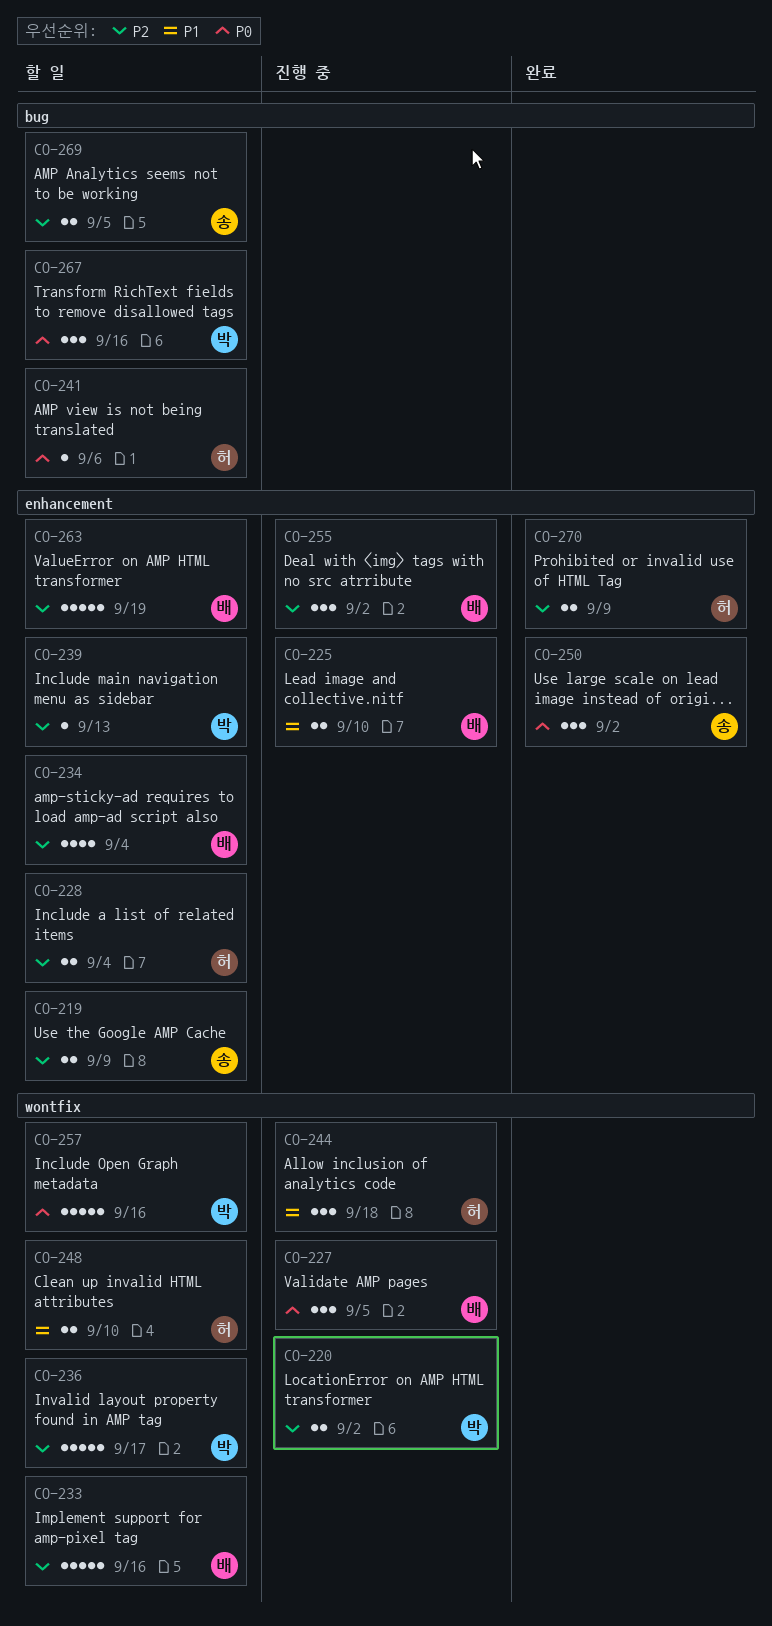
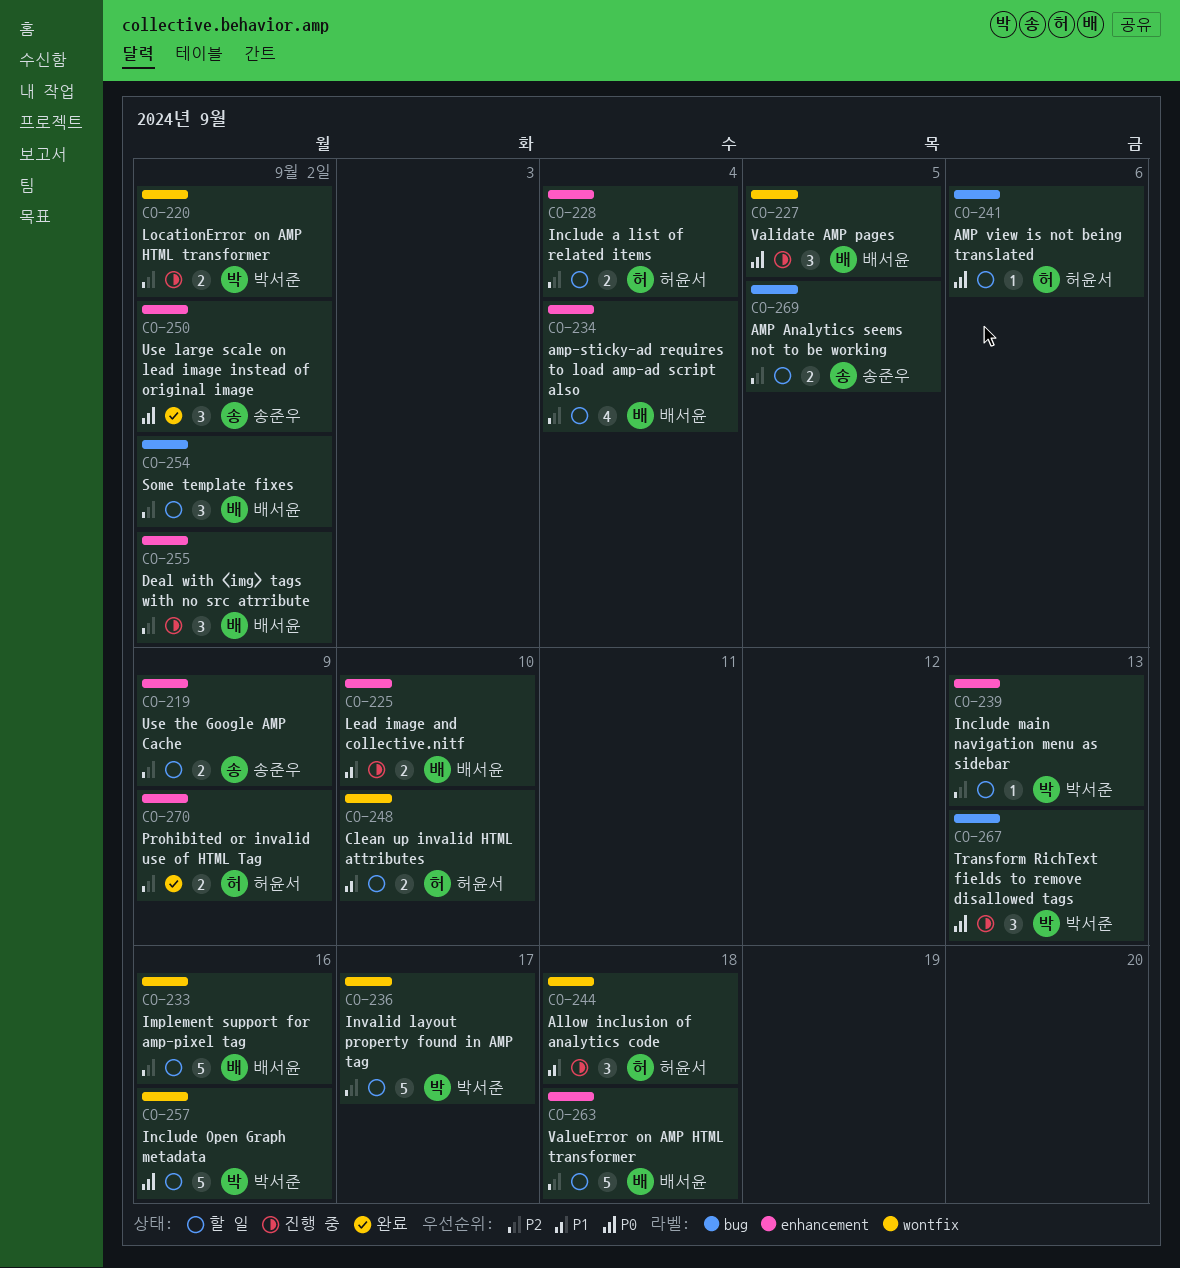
CO-254: none -> present
CO-263, due: Sep 19 -> Sep 18
CO-267, status: 할 일 -> 진행 중
CO-267, due: Sep 16 -> Sep 13

